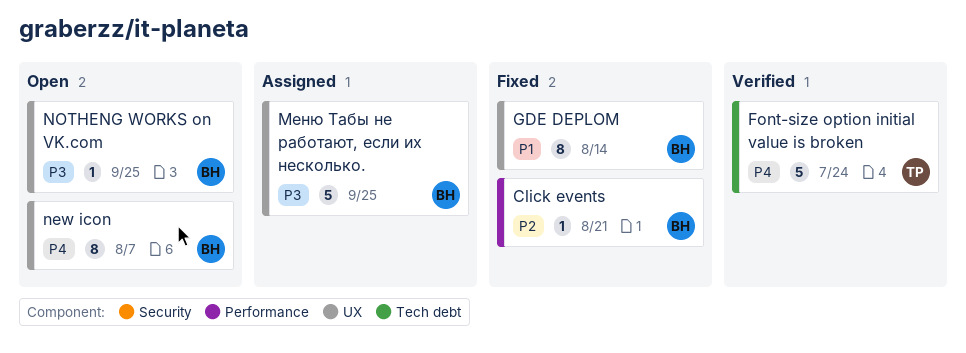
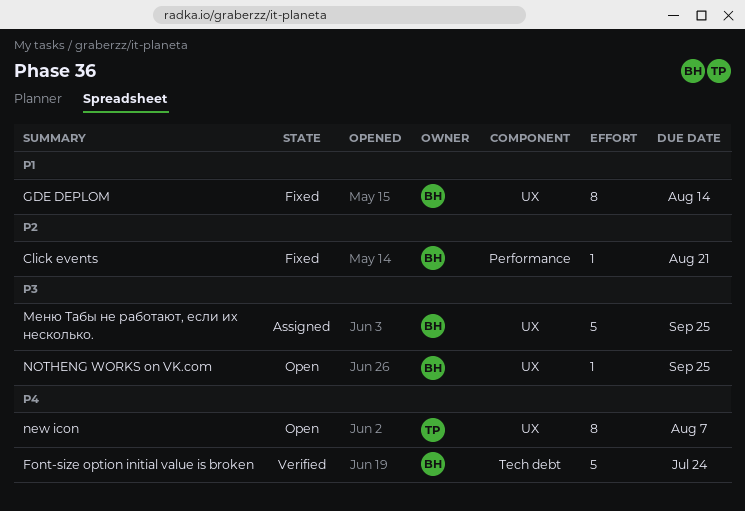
Font-size option initial value is broken, owner: TP -> BH
new icon, owner: BH -> TP

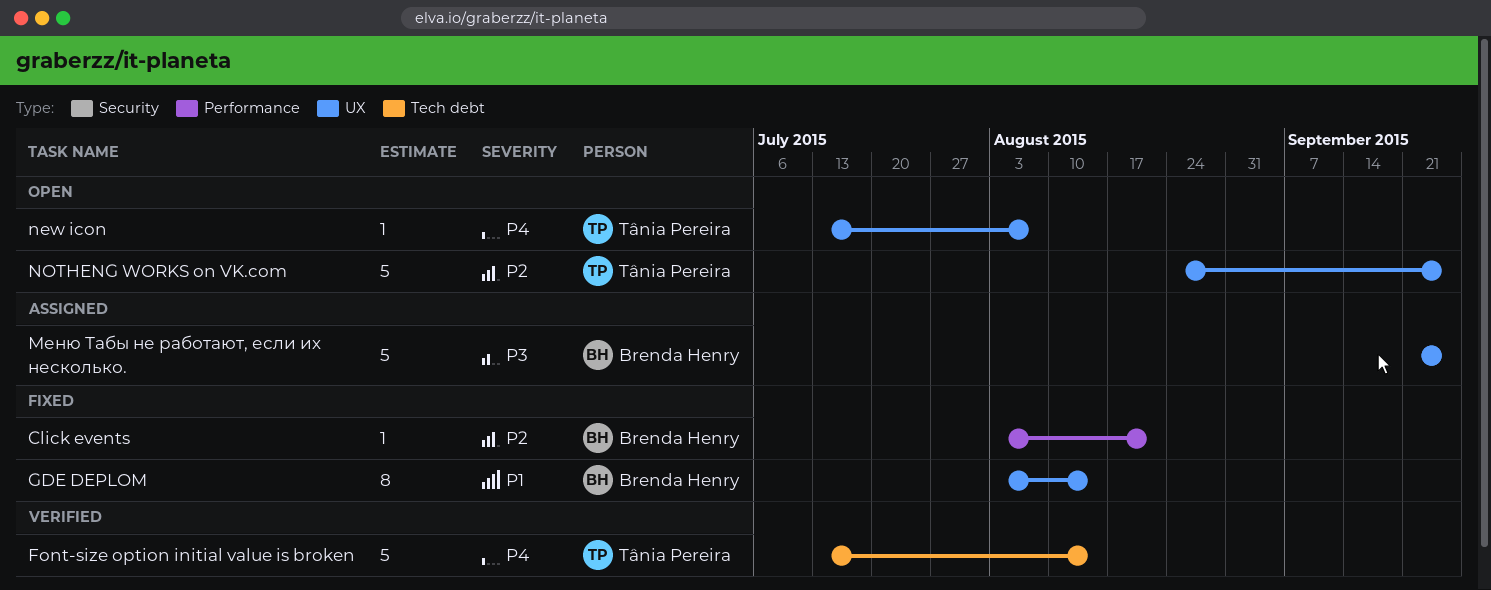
Font-size option initial value is broken, owner: Brenda Henry -> Tânia Pereira
Font-size option initial value is broken, due: Jul 24 -> Aug 14
new icon, estimate: 8 -> 1
NOTHENG WORKS on VK.com, owner: Brenda Henry -> Tânia Pereira
NOTHENG WORKS on VK.com, priority: P3 -> P2
NOTHENG WORKS on VK.com, estimate: 1 -> 5

